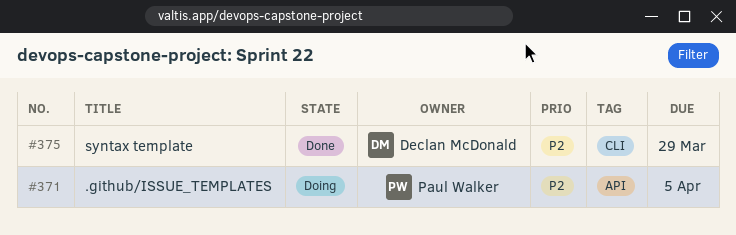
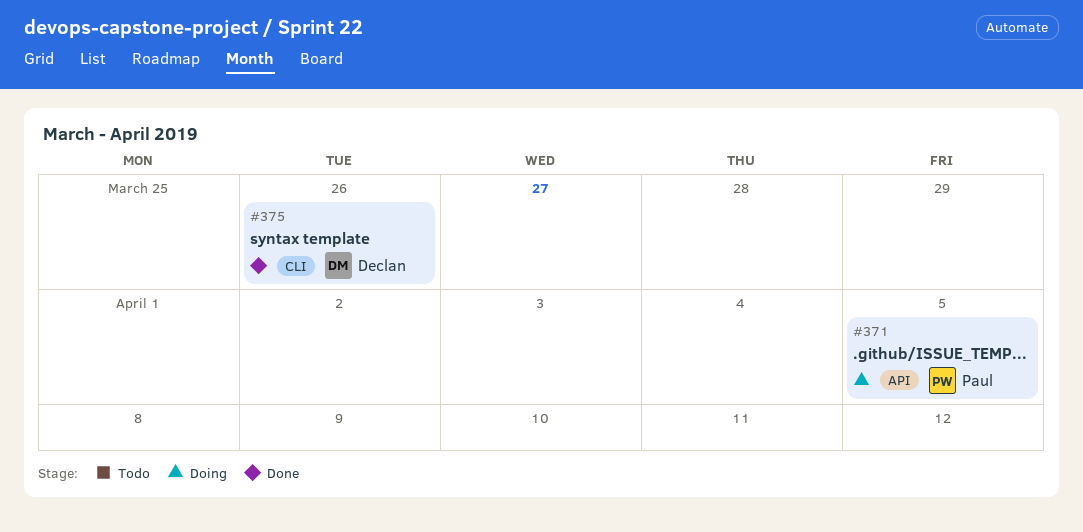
#375, due: Mar 29 -> Mar 26

